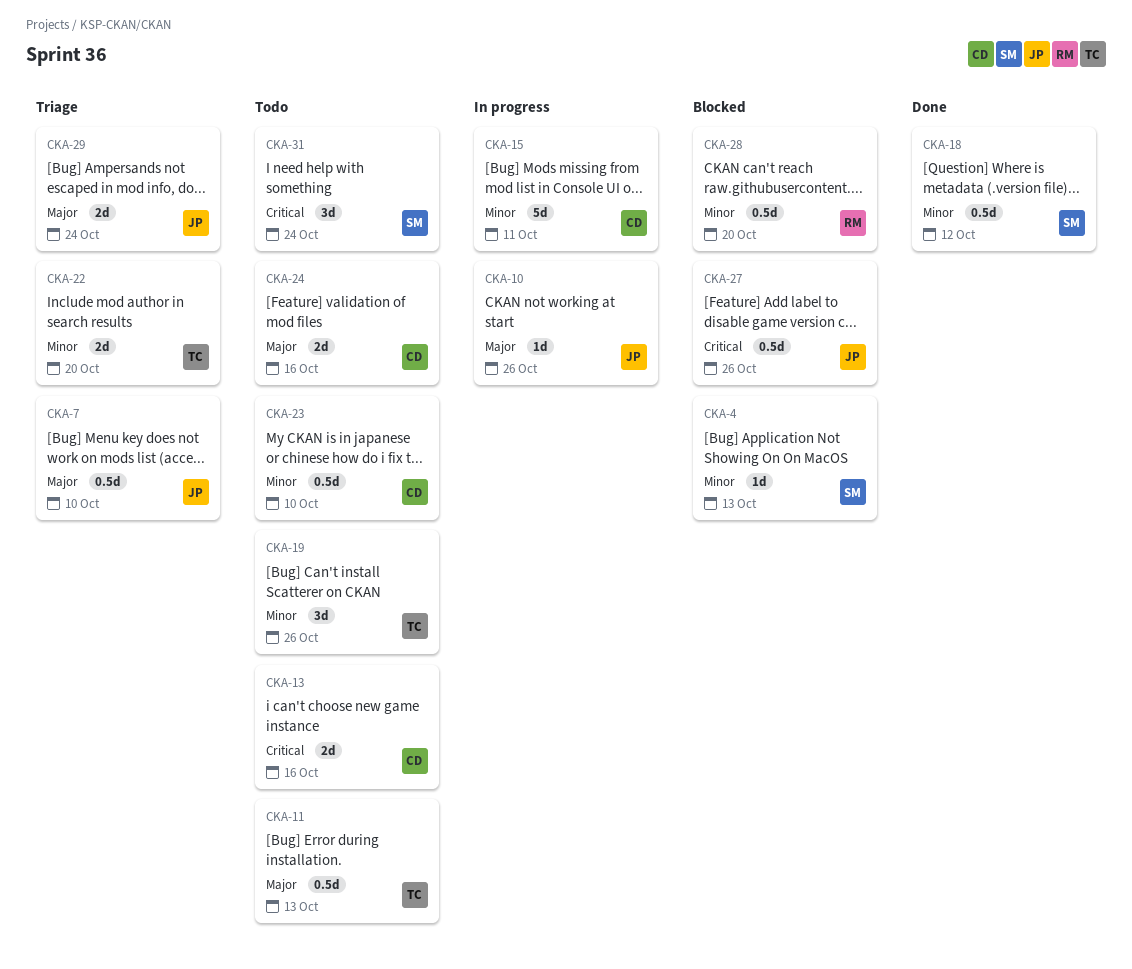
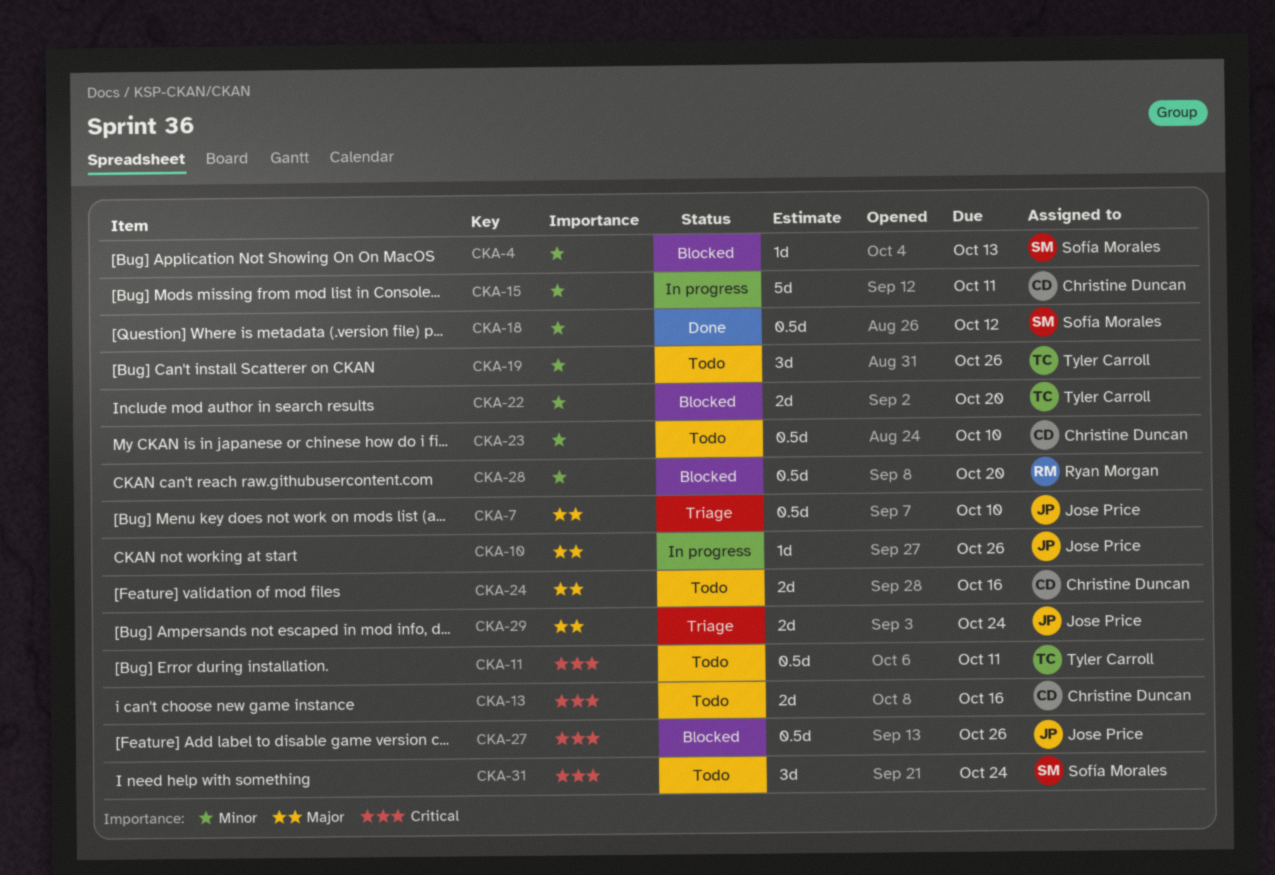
CKA-11, priority: Major -> Critical
CKA-11, due: Oct 13 -> Oct 11
CKA-22, status: Triage -> Blocked

